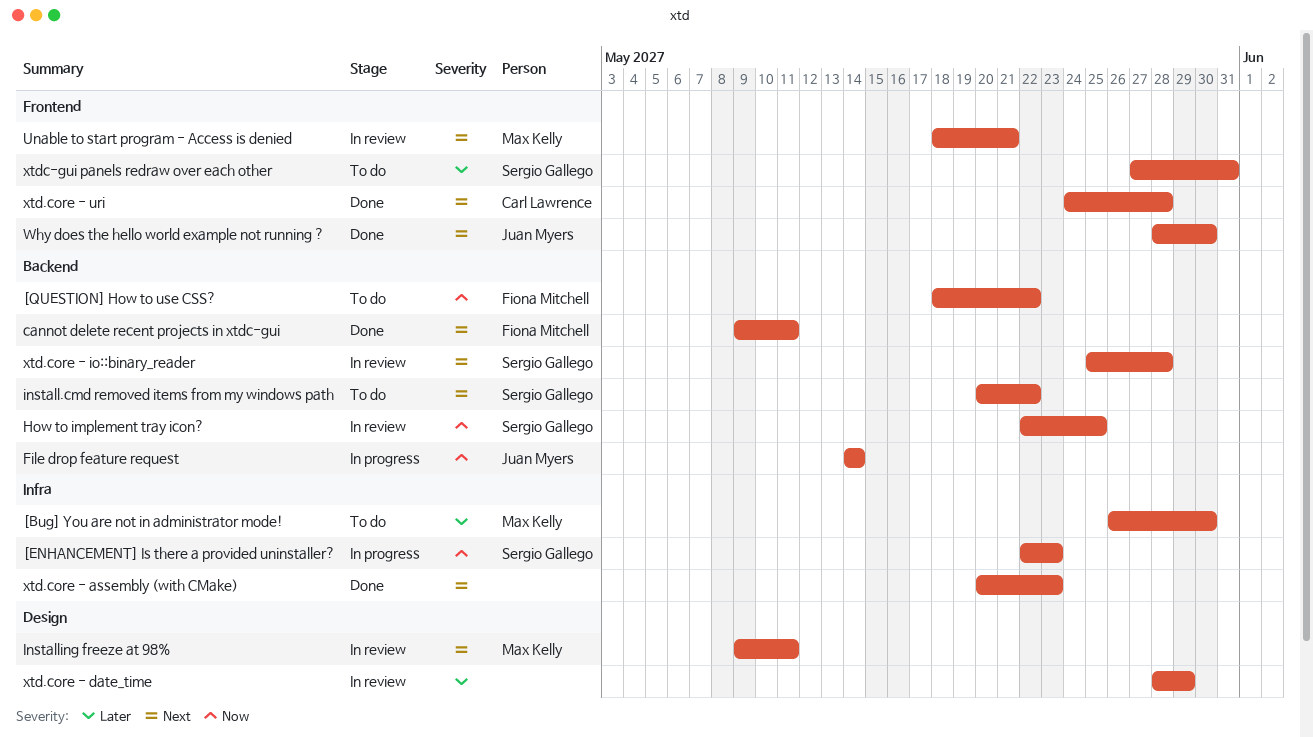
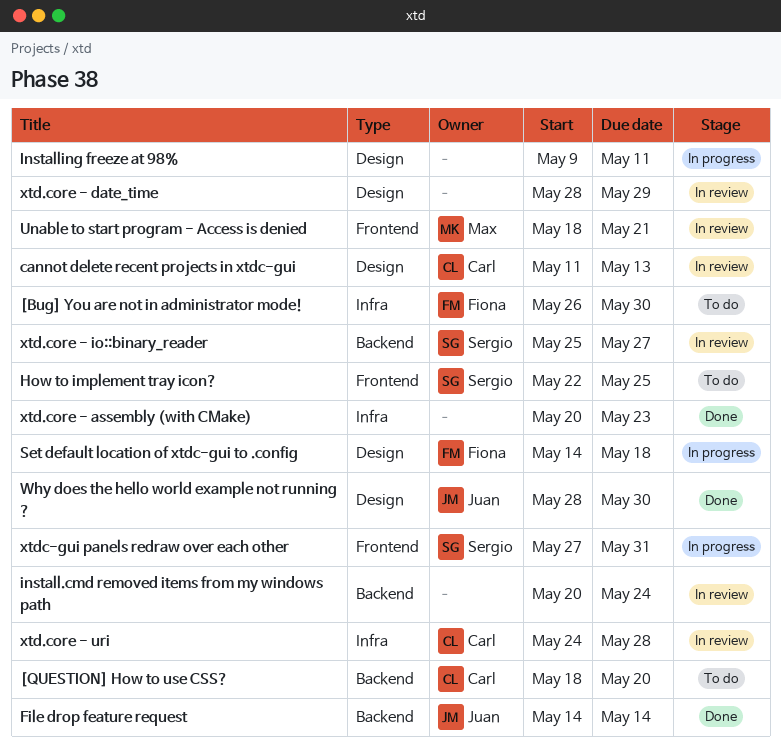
[Bug] You are not in administrator mode!, owner: Max Kelly -> Fiona Mitchell
[ENHANCEMENT] Is there a provided uninstaller?: present -> none
[QUESTION] How to use CSS?, owner: Fiona Mitchell -> Carl Lawrence
[QUESTION] How to use CSS?, due: May 22 -> May 20
cannot delete recent projects in xtdc-gui, status: Done -> In review
cannot delete recent projects in xtdc-gui, owner: Fiona Mitchell -> Carl Lawrence
cannot delete recent projects in xtdc-gui, label: Backend -> Design
cannot delete recent projects in xtdc-gui, start: May 9 -> May 11
cannot delete recent projects in xtdc-gui, due: May 11 -> May 13
File drop feature request, status: In progress -> Done
How to implement tray icon?, status: In review -> To do
How to implement tray icon?, label: Backend -> Frontend
install.cmd removed items from my windows path, status: To do -> In review
install.cmd removed items from my windows path, owner: Sergio Gallego -> none
install.cmd removed items from my windows path, due: May 22 -> May 24
Installing freeze at 98%, status: In review -> In progress
Installing freeze at 98%, owner: Max Kelly -> none
Set default location of xtdc-gui to .config: none -> present
Why does the hello world example not running ?, label: Frontend -> Design
xtd.core - io::binary_reader, due: May 28 -> May 27
xtd.core - uri, status: Done -> In review
xtd.core - uri, label: Frontend -> Infra
xtdc-gui panels redraw over each other, status: To do -> In progress

